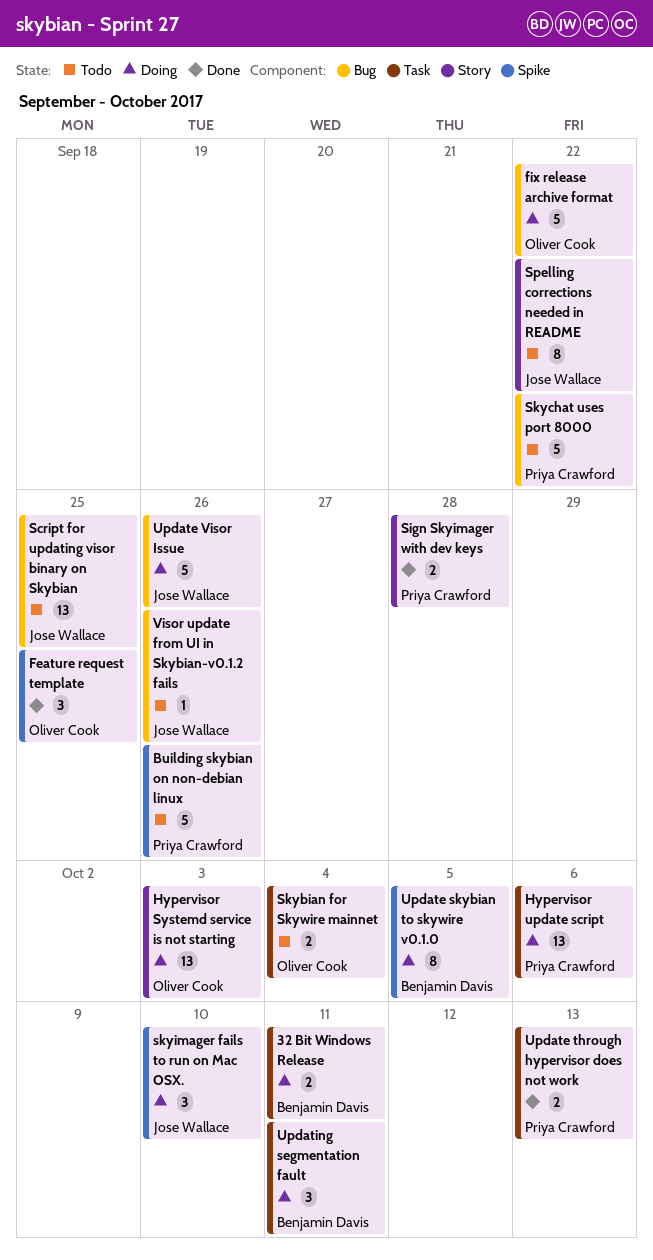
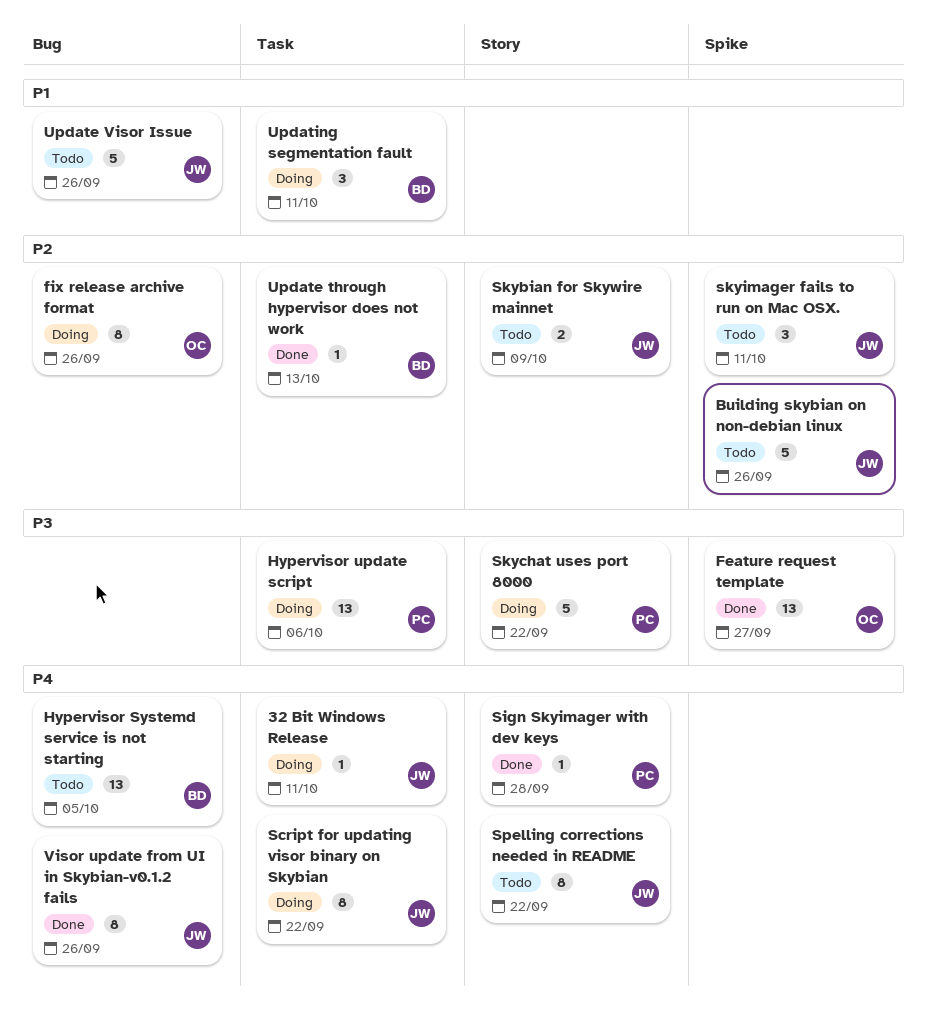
32 Bit Windows Release, owner: Benjamin Davis -> Jose Wallace
32 Bit Windows Release, estimate: 2 -> 1
Building skybian on non-debian linux, owner: Priya Crawford -> Jose Wallace
Feature request template, estimate: 3 -> 13
Feature request template, due: Sep 25 -> Sep 27
fix release archive format, estimate: 5 -> 8
fix release archive format, due: Sep 22 -> Sep 26
Hypervisor Systemd service is not starting, status: Doing -> Todo
Hypervisor Systemd service is not starting, owner: Oliver Cook -> Benjamin Davis
Hypervisor Systemd service is not starting, label: Story -> Bug
Hypervisor Systemd service is not starting, due: Oct 3 -> Oct 5
Script for updating visor binary on Skybian, status: Todo -> Doing
Script for updating visor binary on Skybian, label: Bug -> Task
Script for updating visor binary on Skybian, estimate: 13 -> 8
Script for updating visor binary on Skybian, due: Sep 25 -> Sep 22
Sign Skyimager with dev keys, estimate: 2 -> 1
Skybian for Skywire mainnet, owner: Oliver Cook -> Jose Wallace
Skybian for Skywire mainnet, label: Task -> Story
Skybian for Skywire mainnet, due: Oct 4 -> Oct 9
Skychat uses port 8000, status: Todo -> Doing
Skychat uses port 8000, label: Bug -> Story
skyimager fails to run on Mac OSX., status: Doing -> Todo
skyimager fails to run on Mac OSX., due: Oct 10 -> Oct 11
Update skybian to skywire v0.1.0: present -> none
Update through hypervisor does not work, owner: Priya Crawford -> Benjamin Davis
Update through hypervisor does not work, estimate: 2 -> 1
Update Visor Issue, status: Doing -> Todo
Visor update from UI in Skybian-v0.1.2 fails, status: Todo -> Done
Visor update from UI in Skybian-v0.1.2 fails, estimate: 1 -> 8

